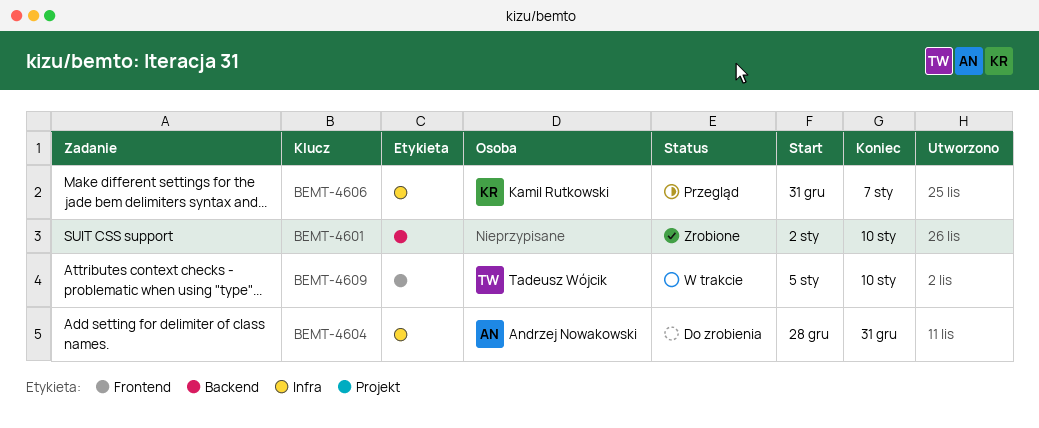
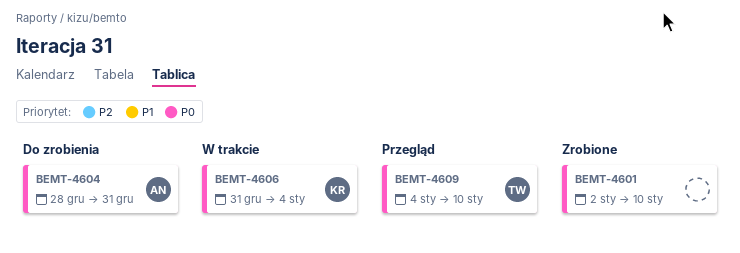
BEMT-4606, status: Przegląd -> W trakcie
BEMT-4606, due: Jan 7 -> Jan 4
BEMT-4609, status: W trakcie -> Przegląd
BEMT-4609, start: Jan 5 -> Jan 4

